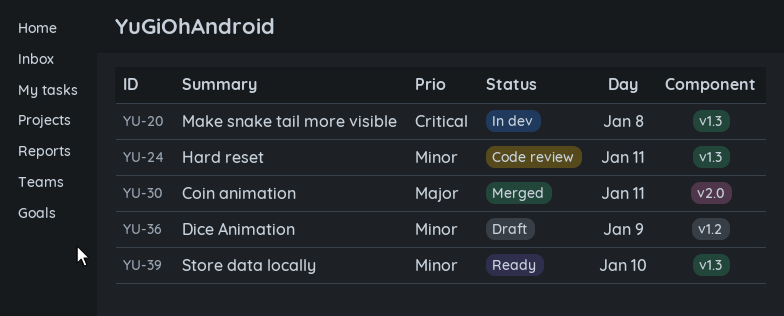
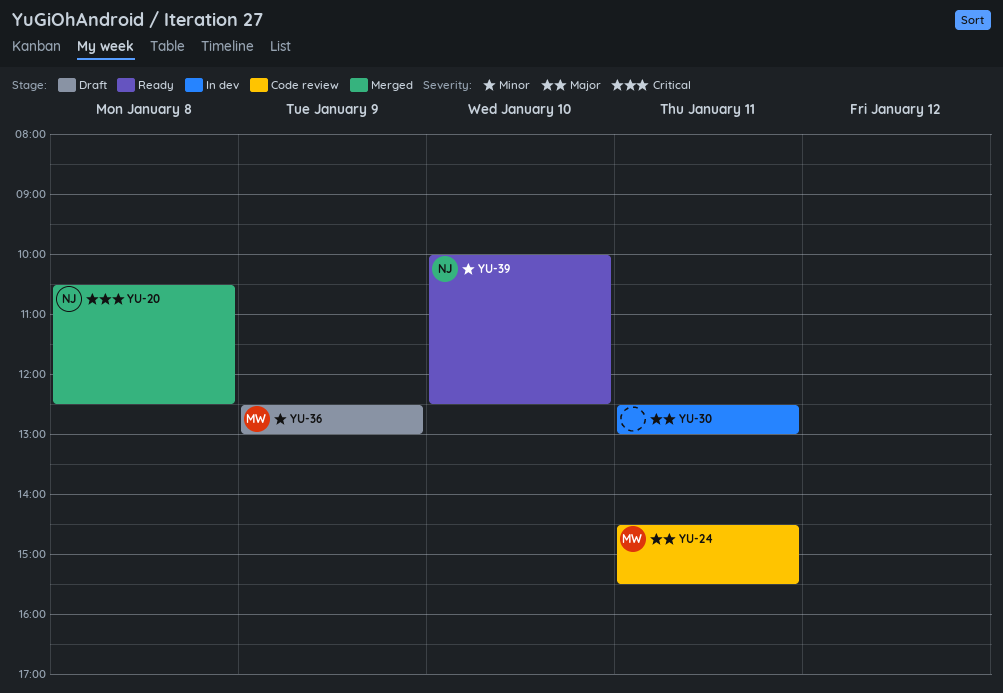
YU-20, status: In dev -> Merged
YU-24, priority: Minor -> Major
YU-30, status: Merged -> In dev

